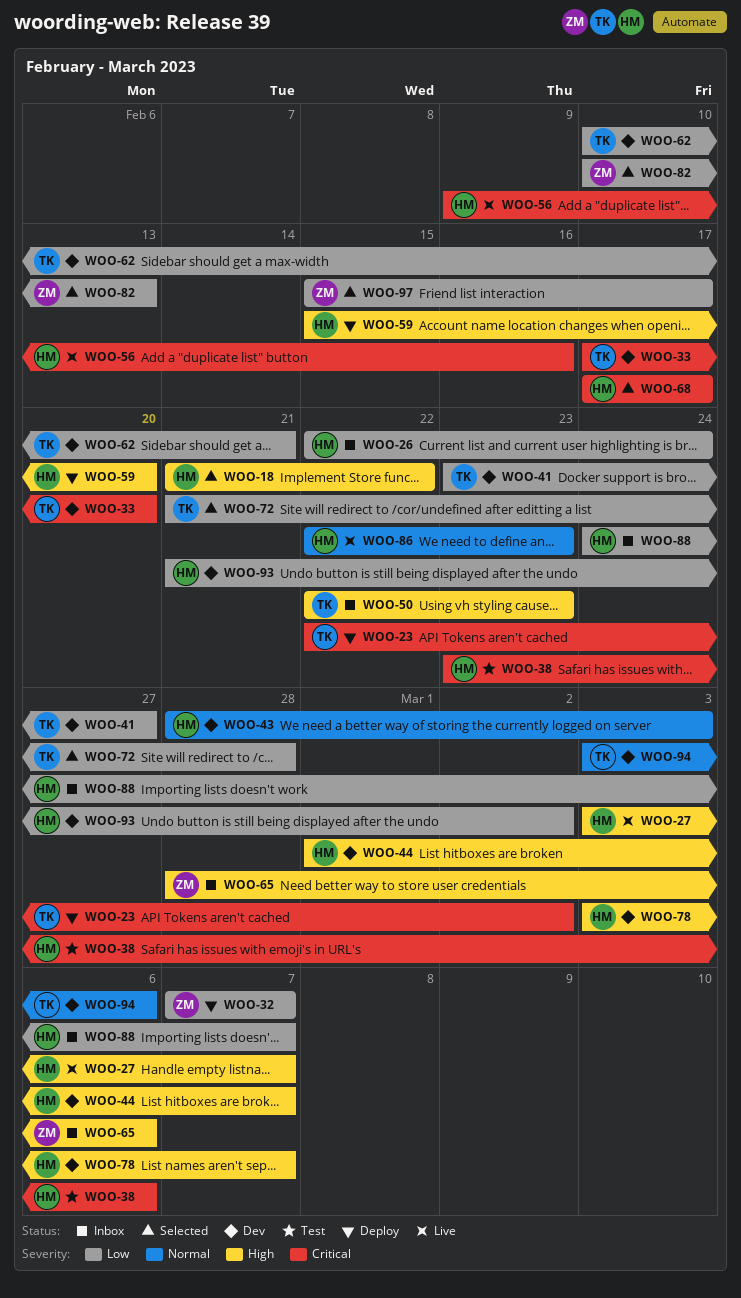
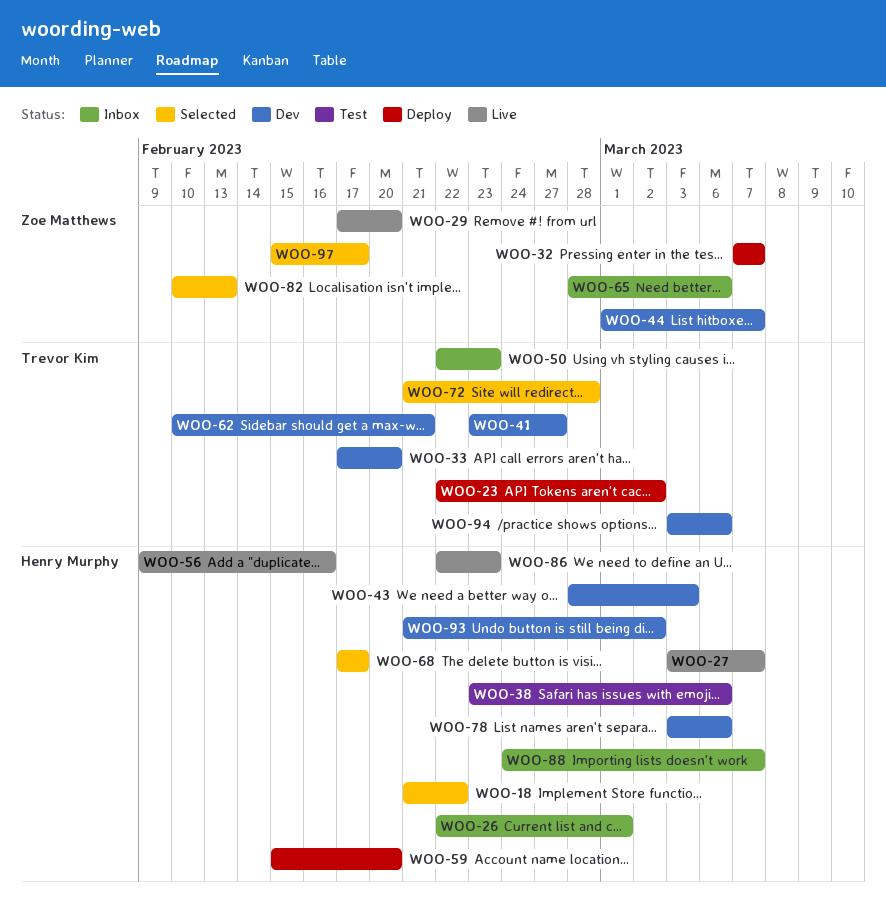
WOO-26, due: Feb 24 -> Mar 1
WOO-29: none -> present
WOO-44, owner: Henry Murphy -> Zoe Matthews
WOO-78, due: Mar 7 -> Mar 6

